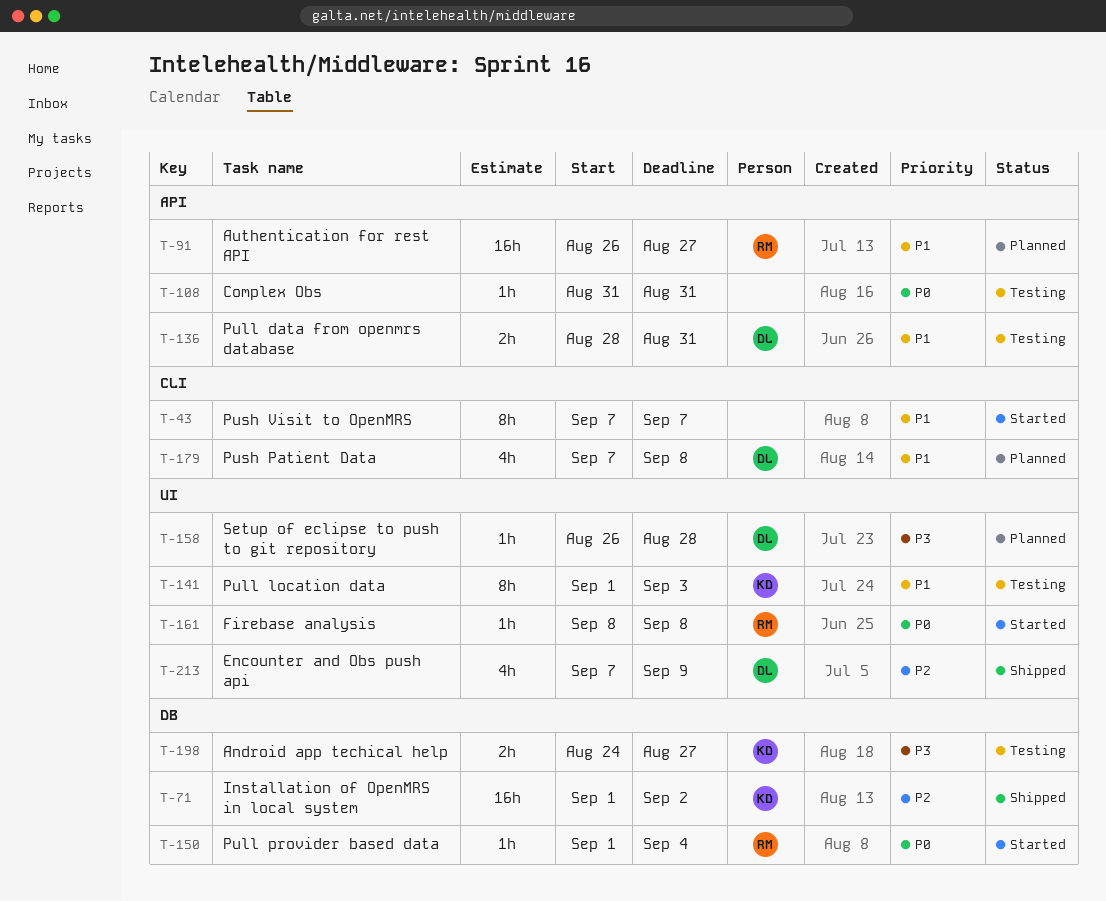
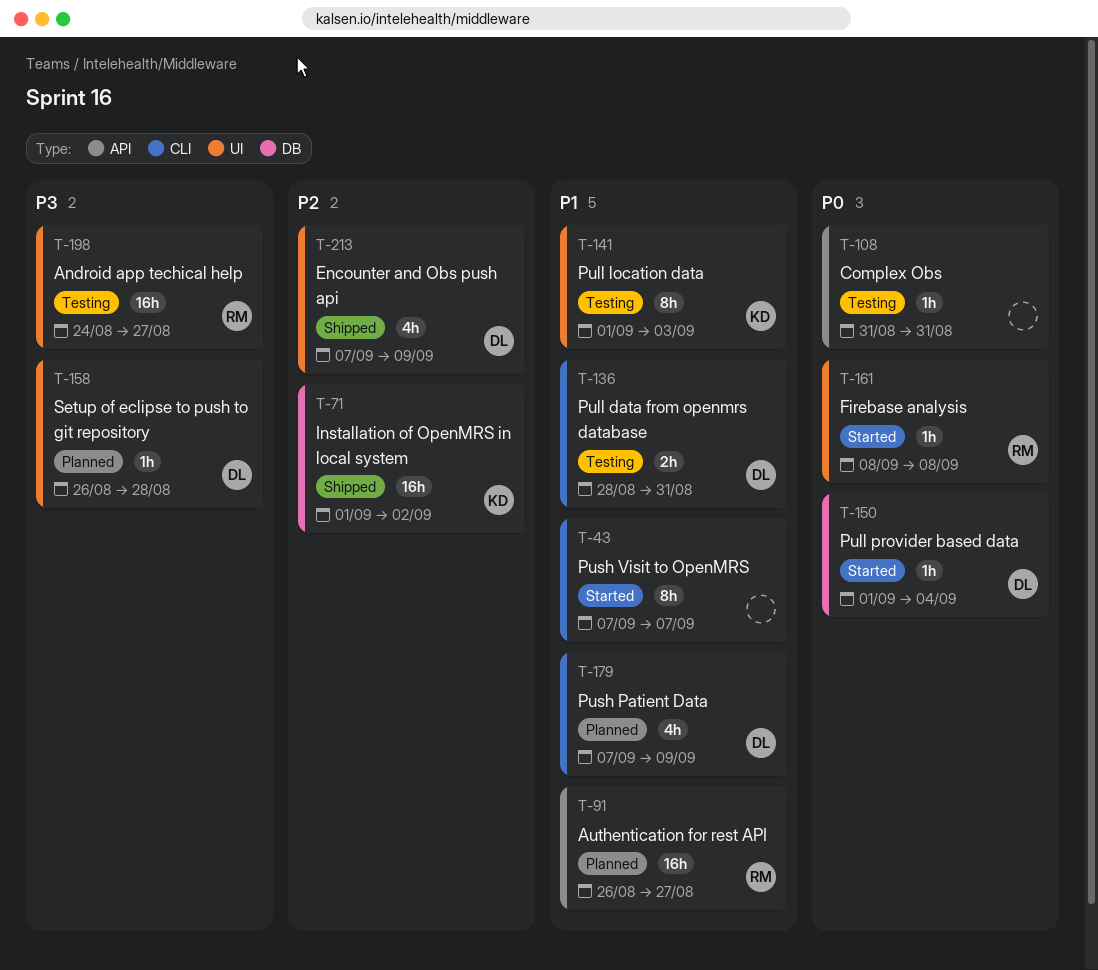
T-136, label: API -> CLI
T-150, owner: RM -> DL
T-179, due: Sep 8 -> Sep 9
T-198, owner: KD -> RM
T-198, label: DB -> UI
T-198, estimate: 2h -> 16h

